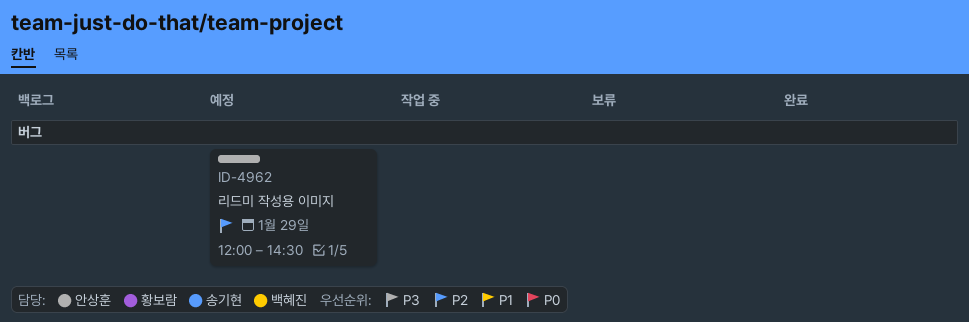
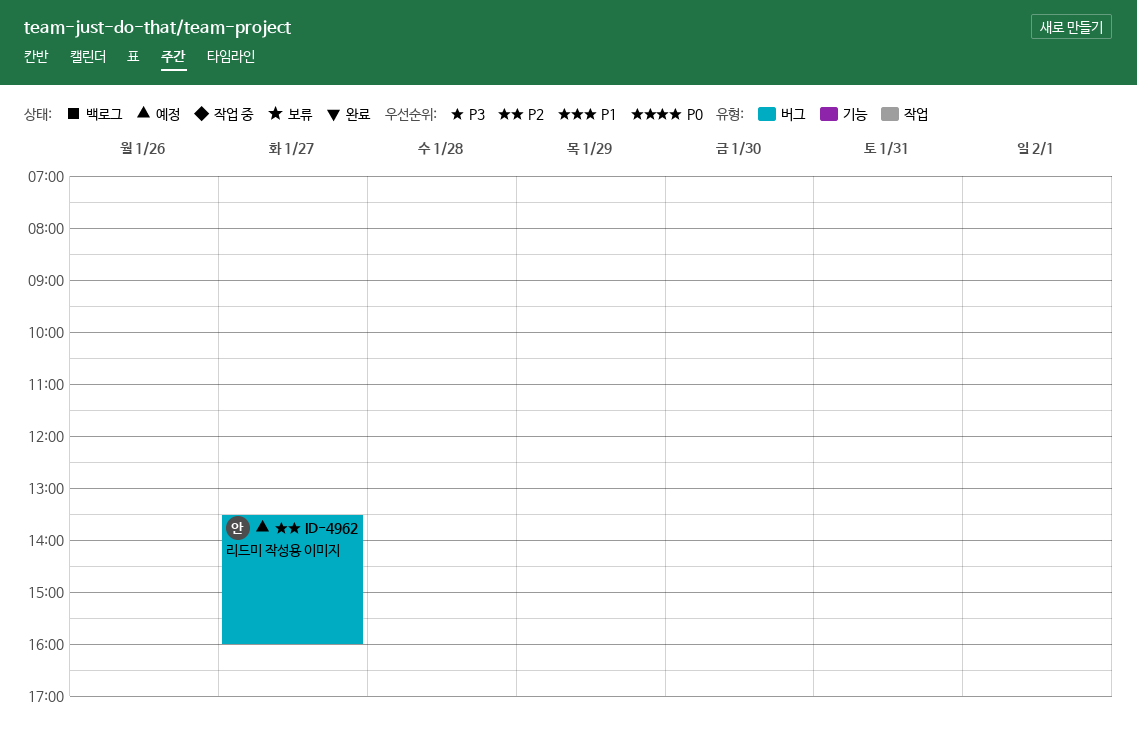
ID-4962, day: Jan 29 -> Jan 27
ID-4962, begins: 12:00 -> 13:30
ID-4962, ends: 14:30 -> 16:00

